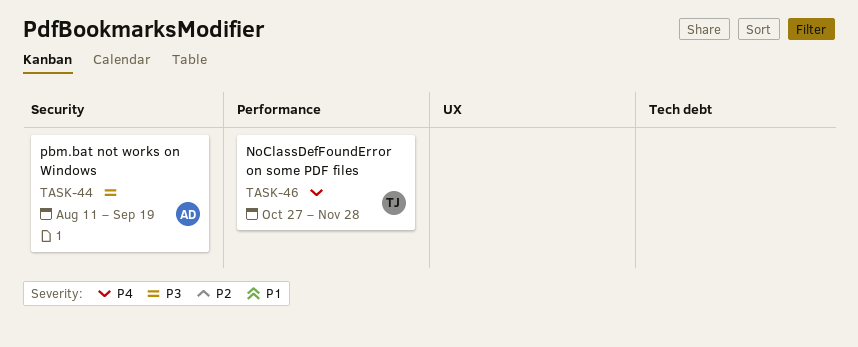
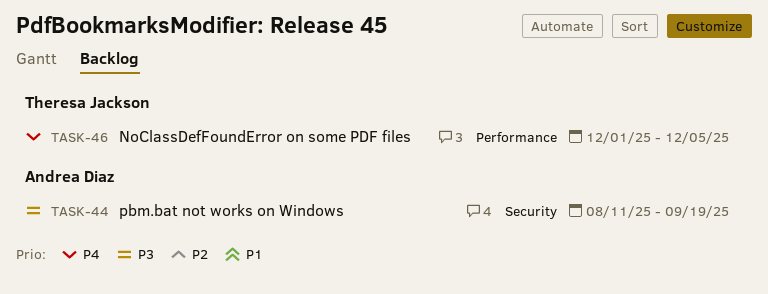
TASK-46, start: Oct 27 -> Dec 1
TASK-46, due: Nov 28 -> Dec 5

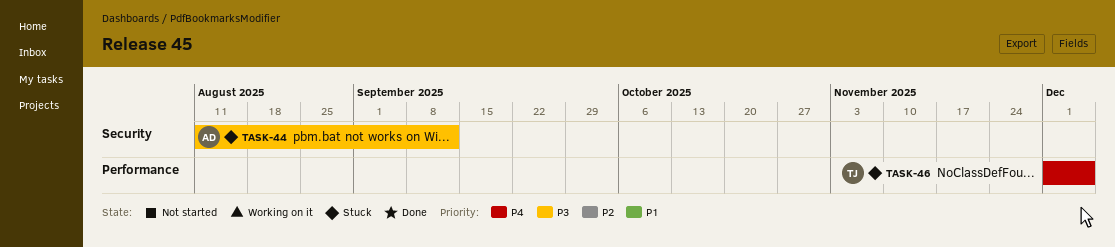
TASK-44, due: Sep 19 -> Sep 12

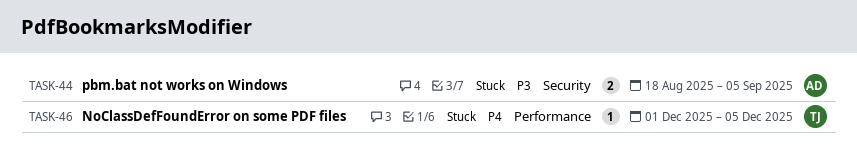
TASK-44, start: Aug 11 -> Aug 18
TASK-44, due: Sep 12 -> Sep 5

